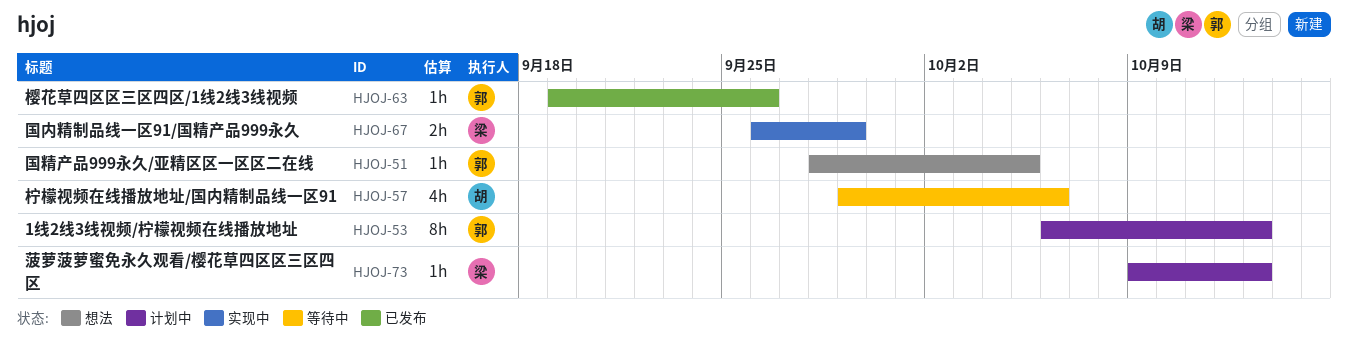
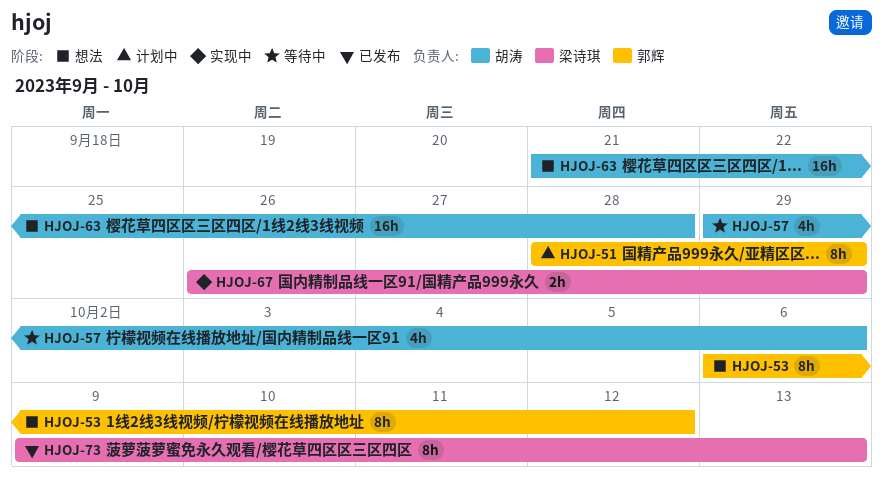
HJOJ-51, status: 想法 -> 计划中
HJOJ-51, estimate: 1h -> 8h
HJOJ-51, due: Oct 5 -> Sep 29
HJOJ-53, status: 计划中 -> 想法
HJOJ-53, due: Oct 13 -> Oct 12
HJOJ-63, status: 已发布 -> 想法
HJOJ-63, owner: 郭辉 -> 胡涛
HJOJ-63, estimate: 1h -> 16h
HJOJ-63, start: Sep 19 -> Sep 21
HJOJ-63, due: Sep 26 -> Sep 28
HJOJ-73, status: 计划中 -> 已发布
HJOJ-73, estimate: 1h -> 8h

